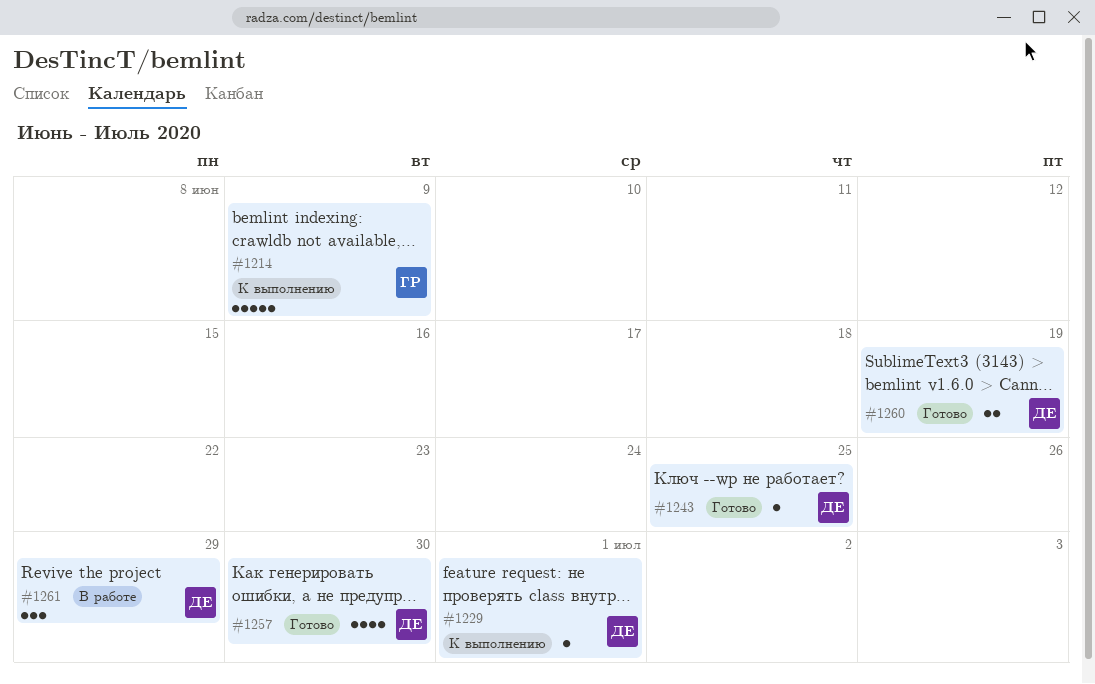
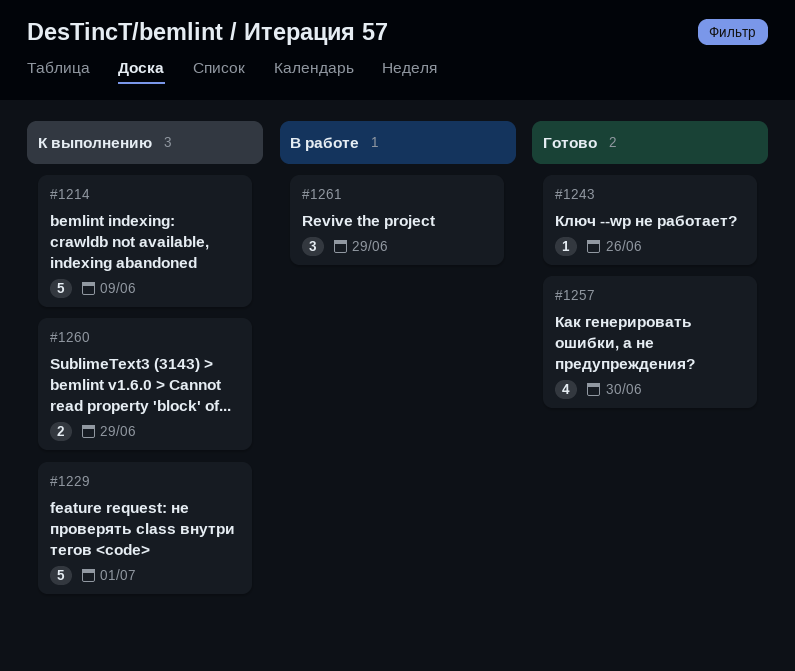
#1229, estimate: 1 -> 5
#1243, due: Jun 25 -> Jun 26
#1260, status: Готово -> К выполнению
#1260, due: Jun 19 -> Jun 29

